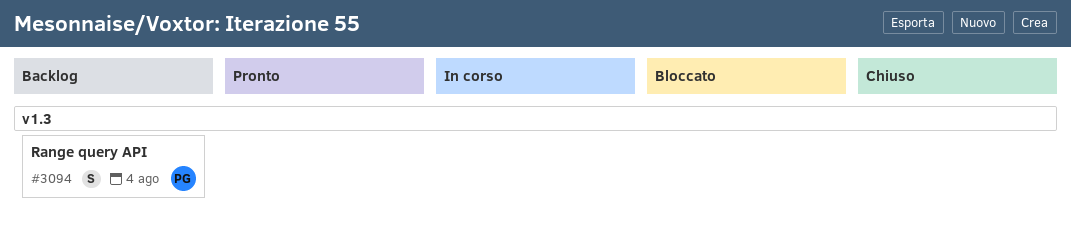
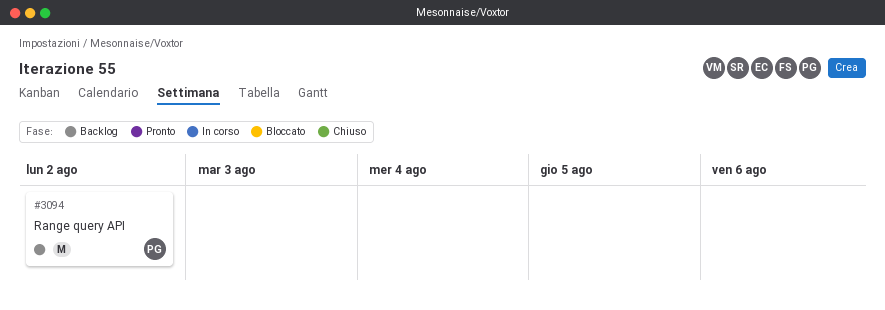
#3094, estimate: S -> M
#3094, due: Aug 4 -> Aug 2

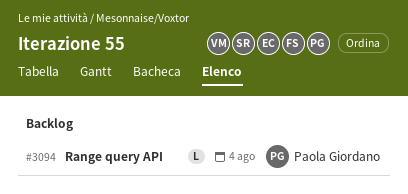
#3094, estimate: M -> L
#3094, due: Aug 2 -> Aug 4

